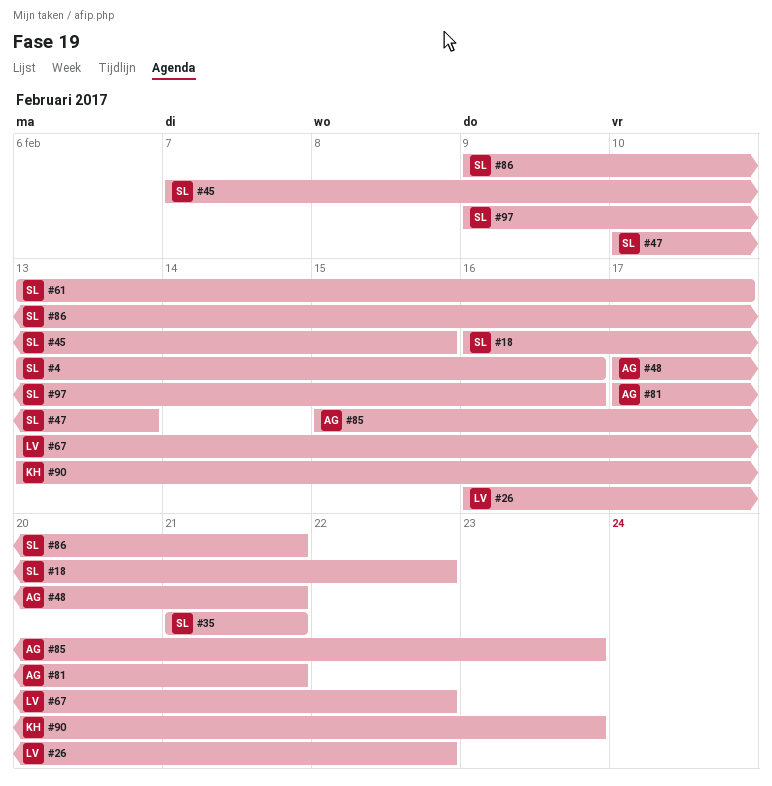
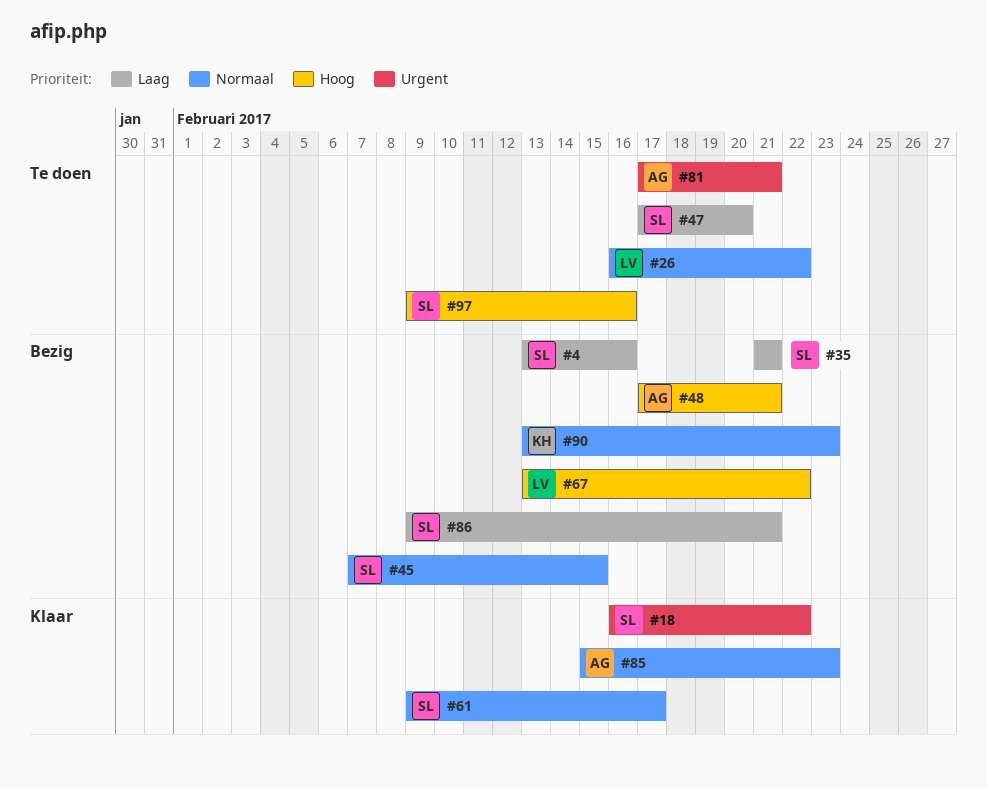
#47, start: Feb 10 -> Feb 17
#47, due: Feb 13 -> Feb 20
#61, start: Feb 13 -> Feb 9

